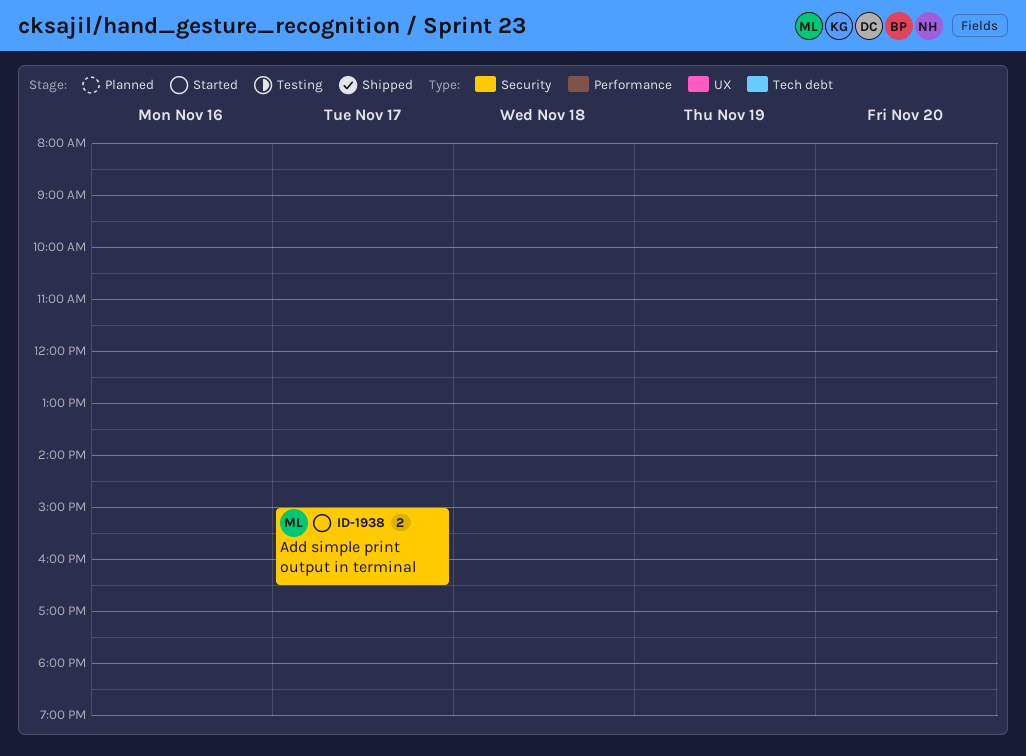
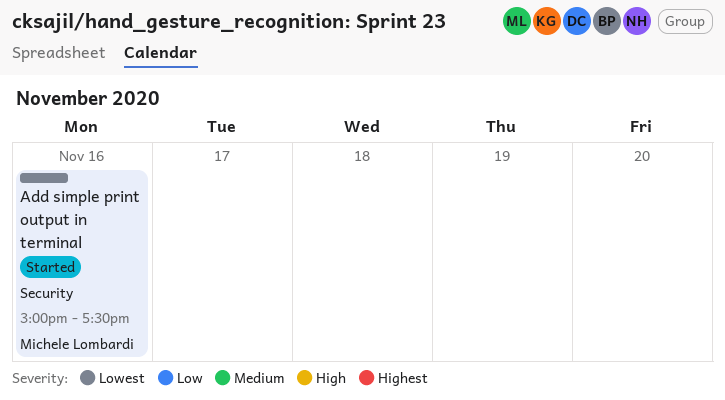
Add simple print output in terminal, day: Nov 17 -> Nov 16
Add simple print output in terminal, ends: 16:30 -> 17:30

